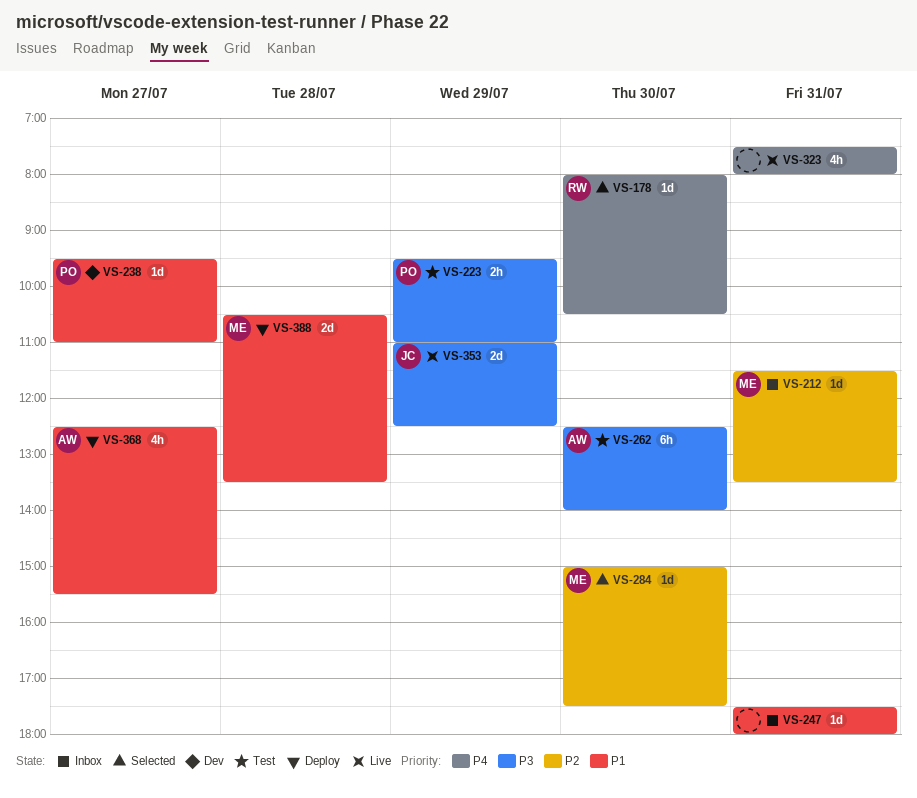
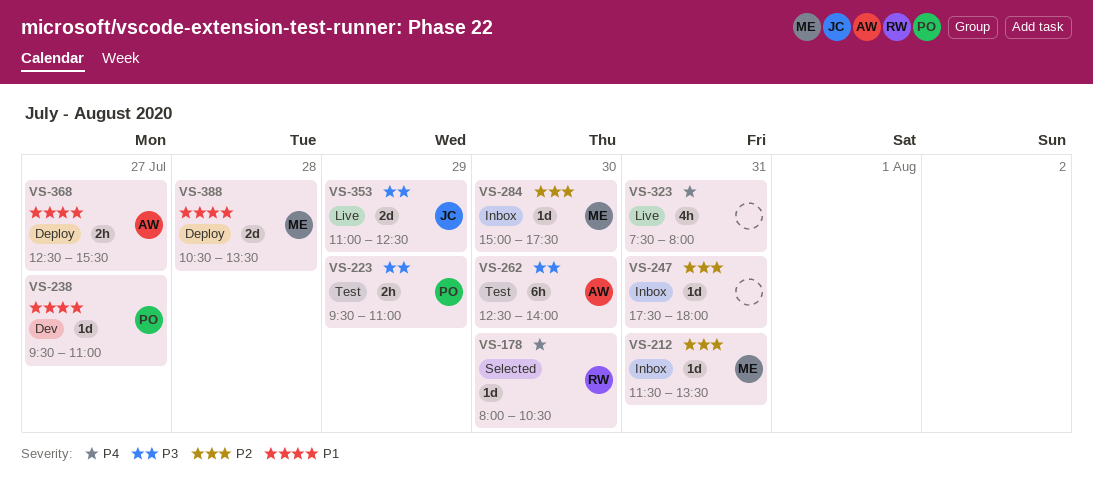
VS-247, priority: P1 -> P2
VS-284, status: Selected -> Inbox
VS-368, estimate: 4h -> 2h

